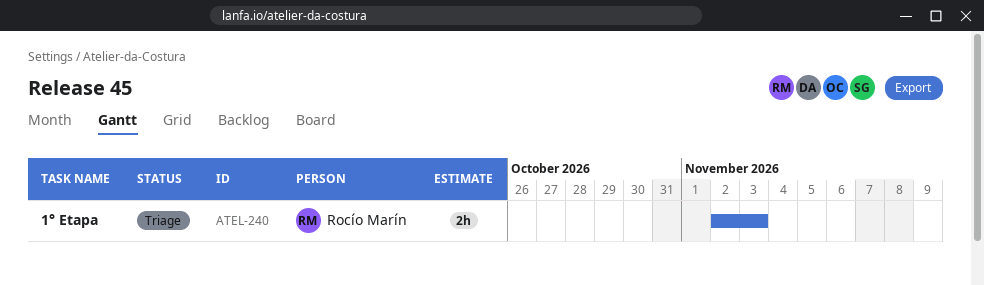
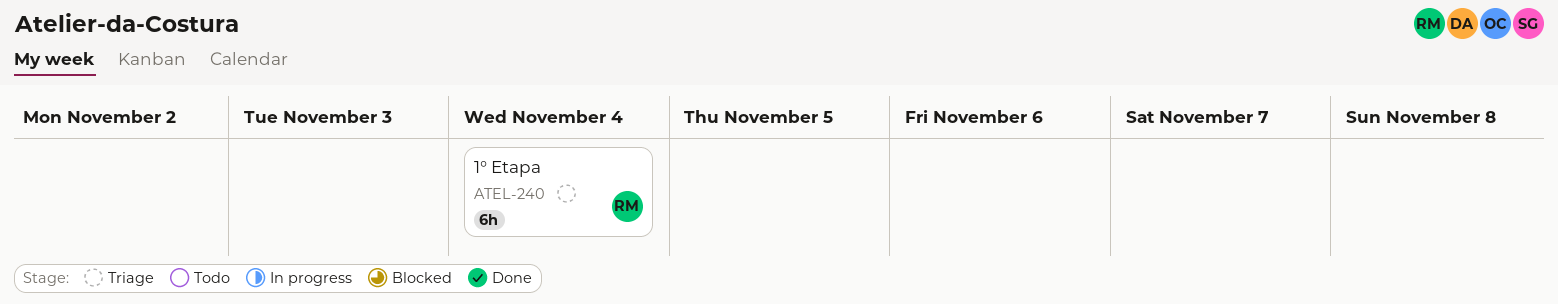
ATEL-240, estimate: 2h -> 6h
ATEL-240, due: Nov 3 -> Nov 4

